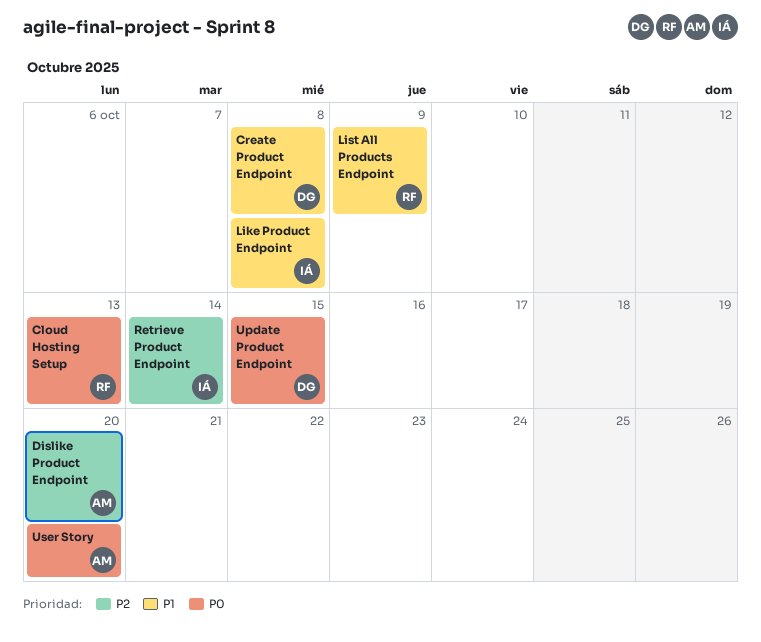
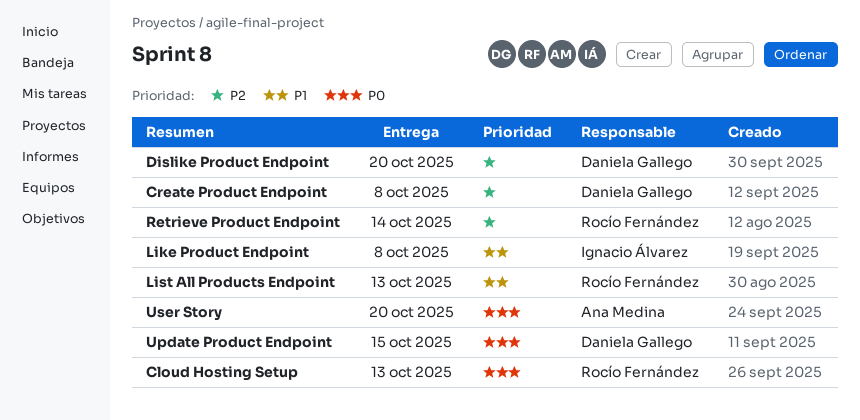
Create Product Endpoint, priority: P1 -> P2
Dislike Product Endpoint, owner: Ana Medina -> Daniela Gallego
List All Products Endpoint, due: Oct 9 -> Oct 13
Retrieve Product Endpoint, owner: Ignacio Álvarez -> Rocío Fernández

